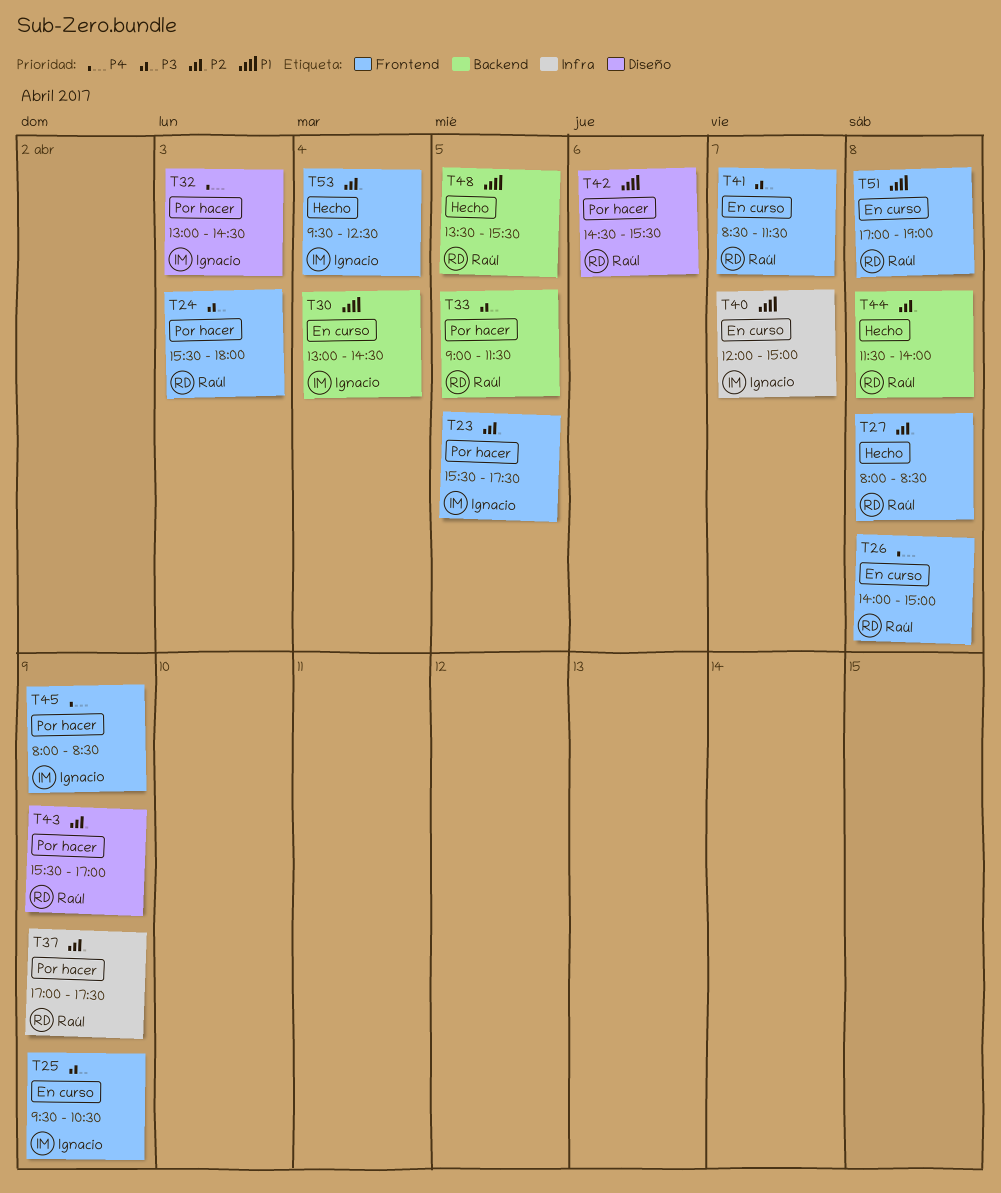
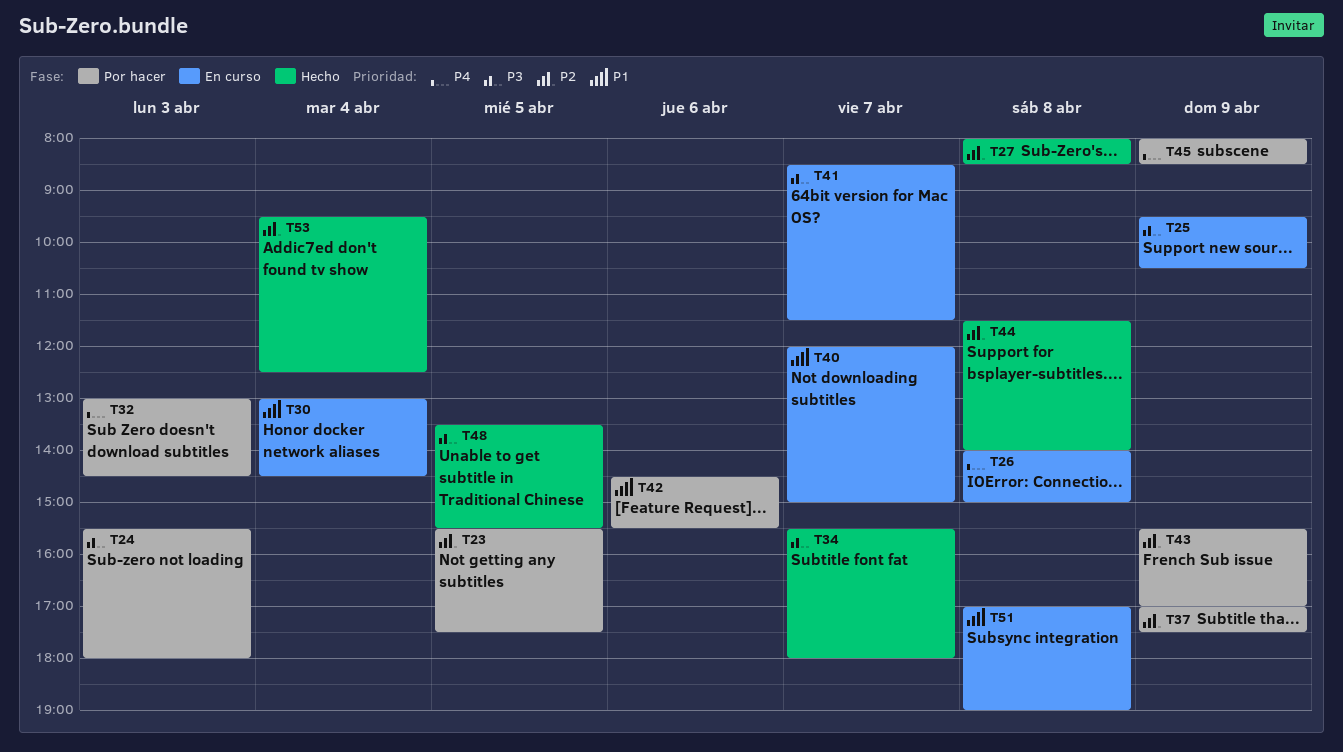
T33: present -> none
T34: none -> present
T48, priority: P1 -> P3

